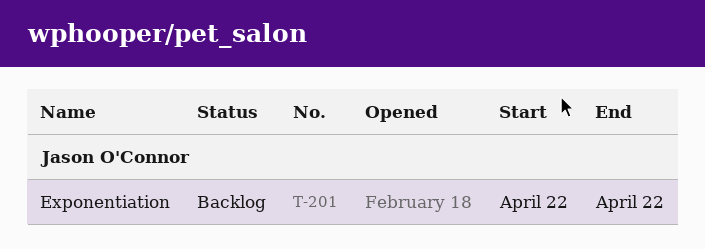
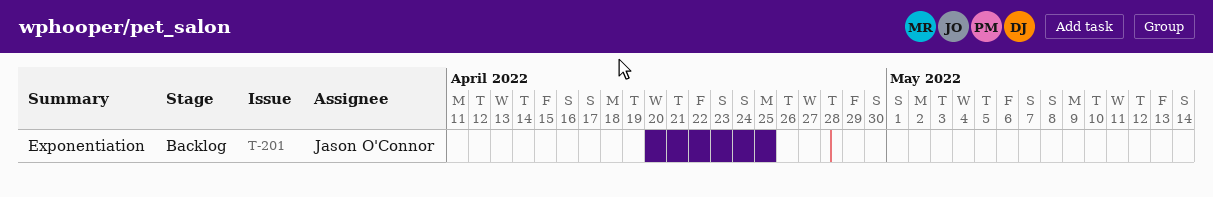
T-201, start: Apr 22 -> Apr 20
T-201, due: Apr 22 -> Apr 25

